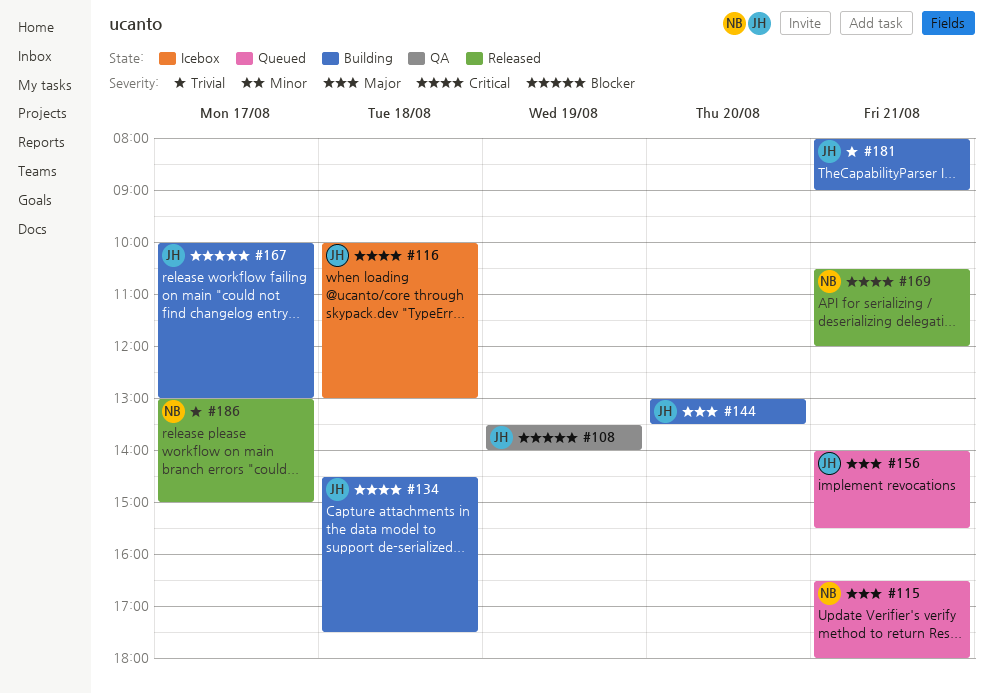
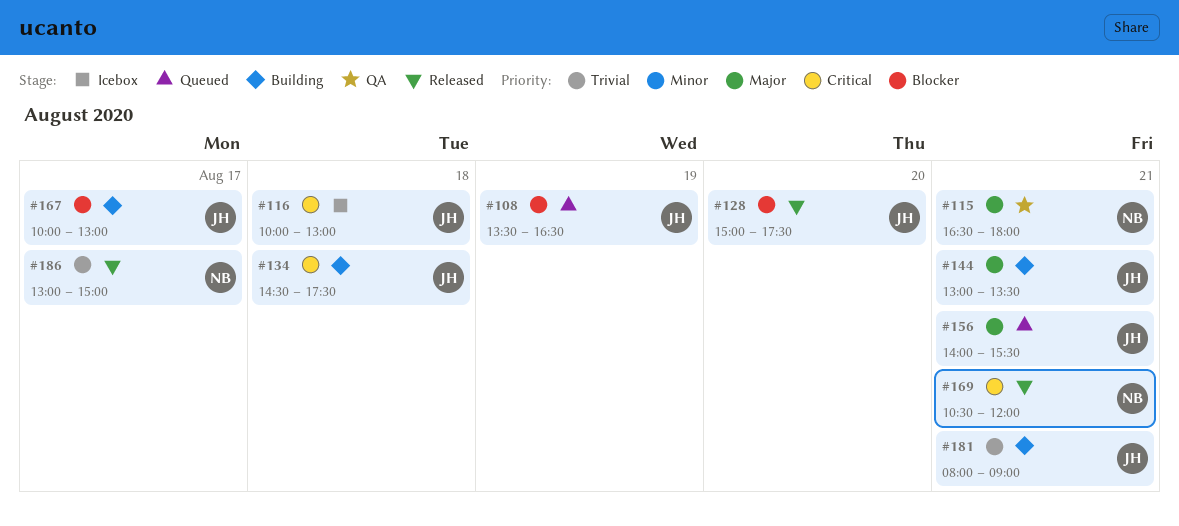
#108, status: QA -> Queued
#108, ends: 14:00 -> 16:30
#115, status: Queued -> QA
#128: none -> present
#144, day: Aug 20 -> Aug 21

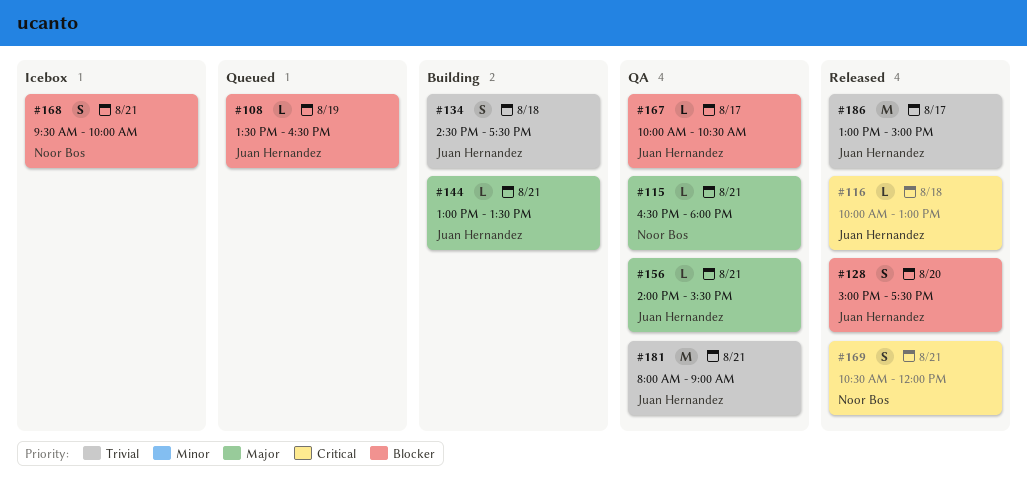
#116, status: Icebox -> Released
#134, priority: Critical -> Trivial
#156, status: Queued -> QA
#167, status: Building -> QA
#167, ends: 13:00 -> 10:30
#168: none -> present
#181, status: Building -> QA
#186, owner: Noor Bos -> Juan Hernandez

